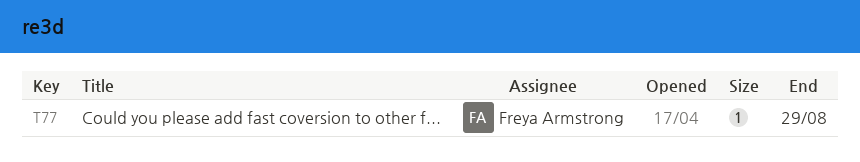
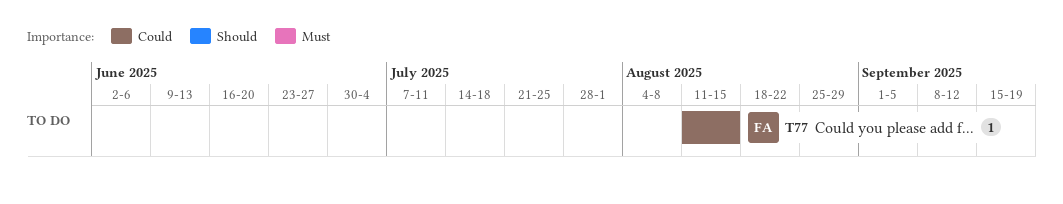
T77, due: Aug 29 -> Aug 15

